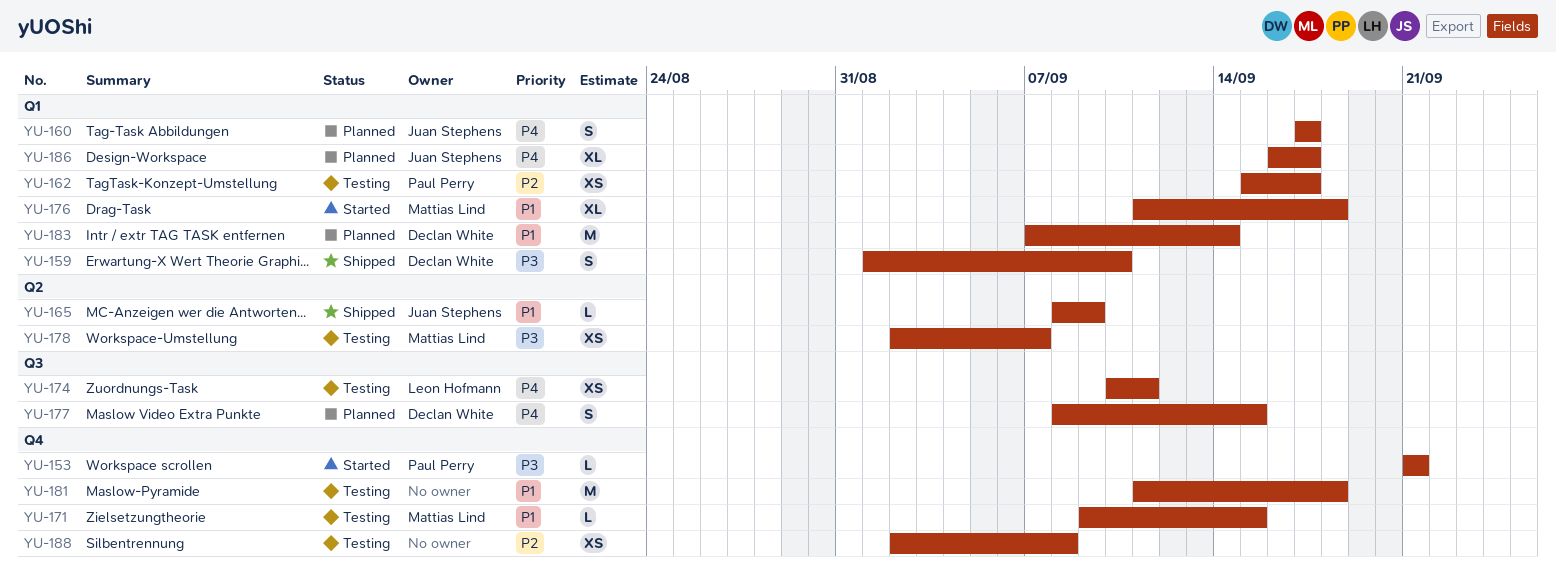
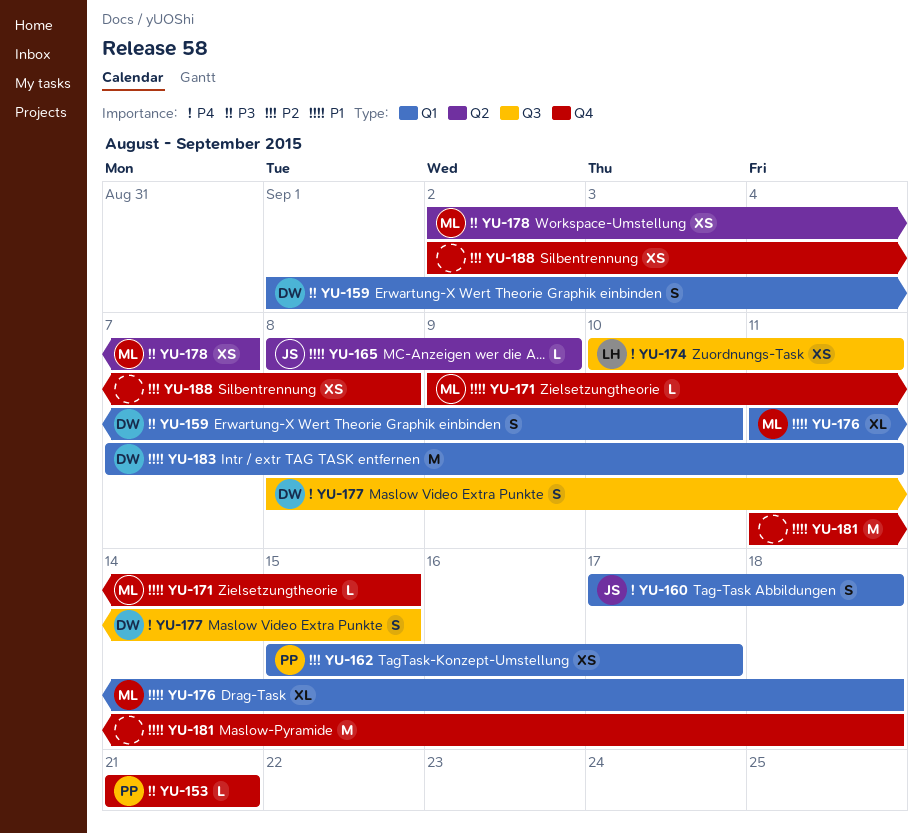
YU-160, due: Sep 17 -> Sep 18
YU-183, due: Sep 14 -> Sep 11
YU-186: present -> none

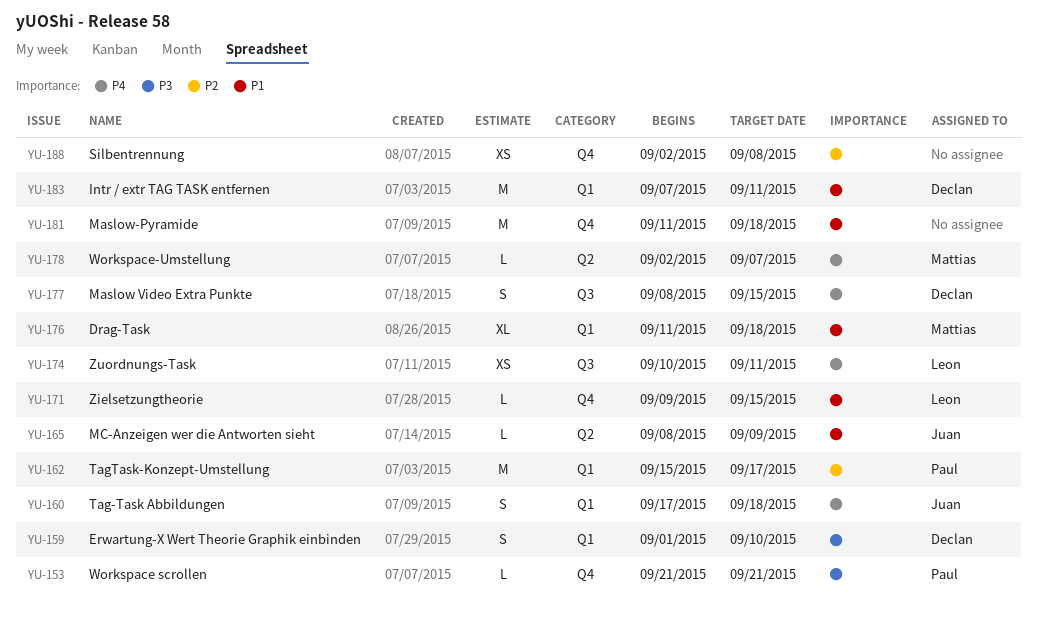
YU-162, estimate: XS -> M
YU-171, owner: Mattias -> Leon
YU-178, priority: P3 -> P4
YU-178, estimate: XS -> L

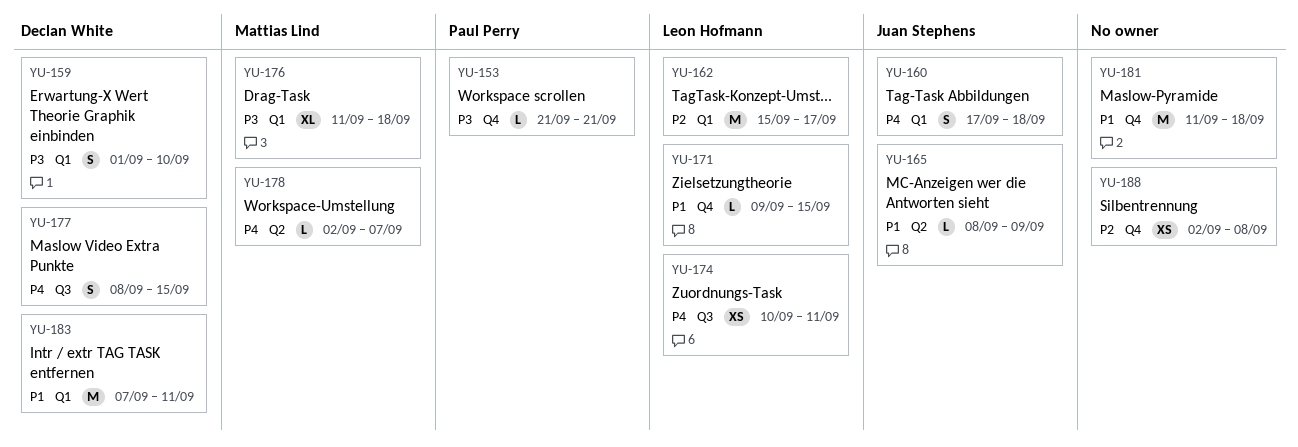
YU-162, owner: Paul Perry -> Leon Hofmann
YU-176, priority: P1 -> P3

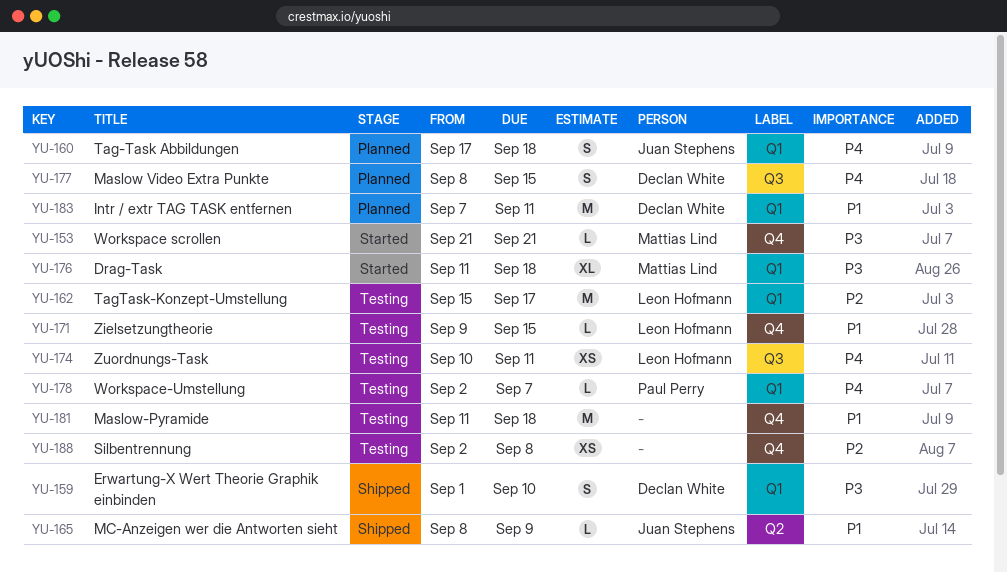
YU-153, owner: Paul Perry -> Mattias Lind
YU-178, owner: Mattias Lind -> Paul Perry
YU-178, label: Q2 -> Q1

